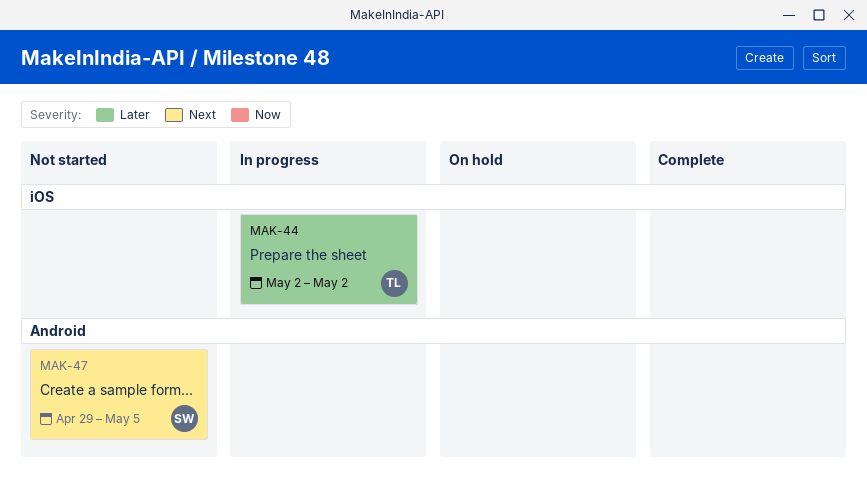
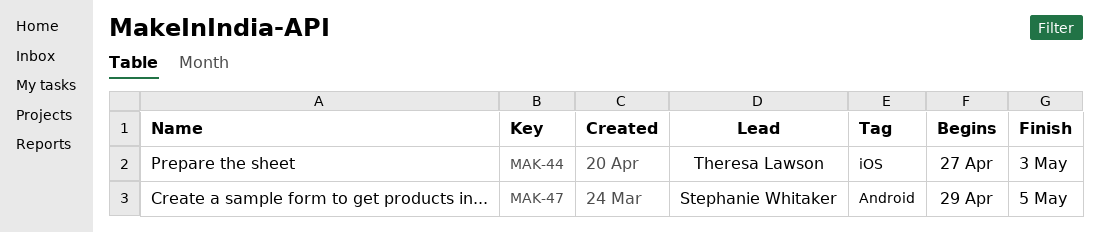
MAK-44, start: May 2 -> Apr 27
MAK-44, due: May 2 -> May 3

